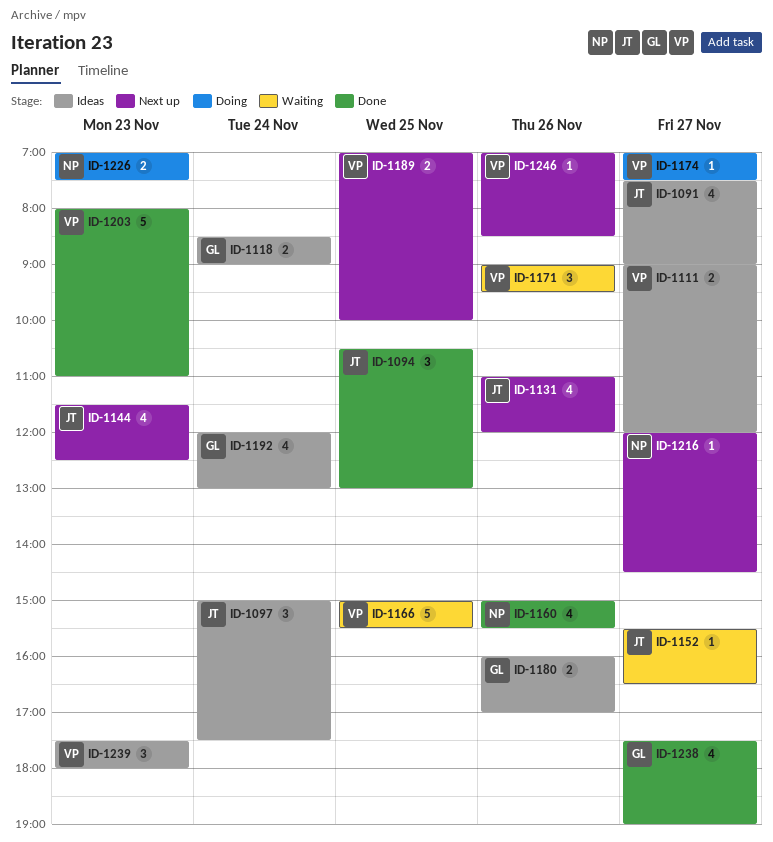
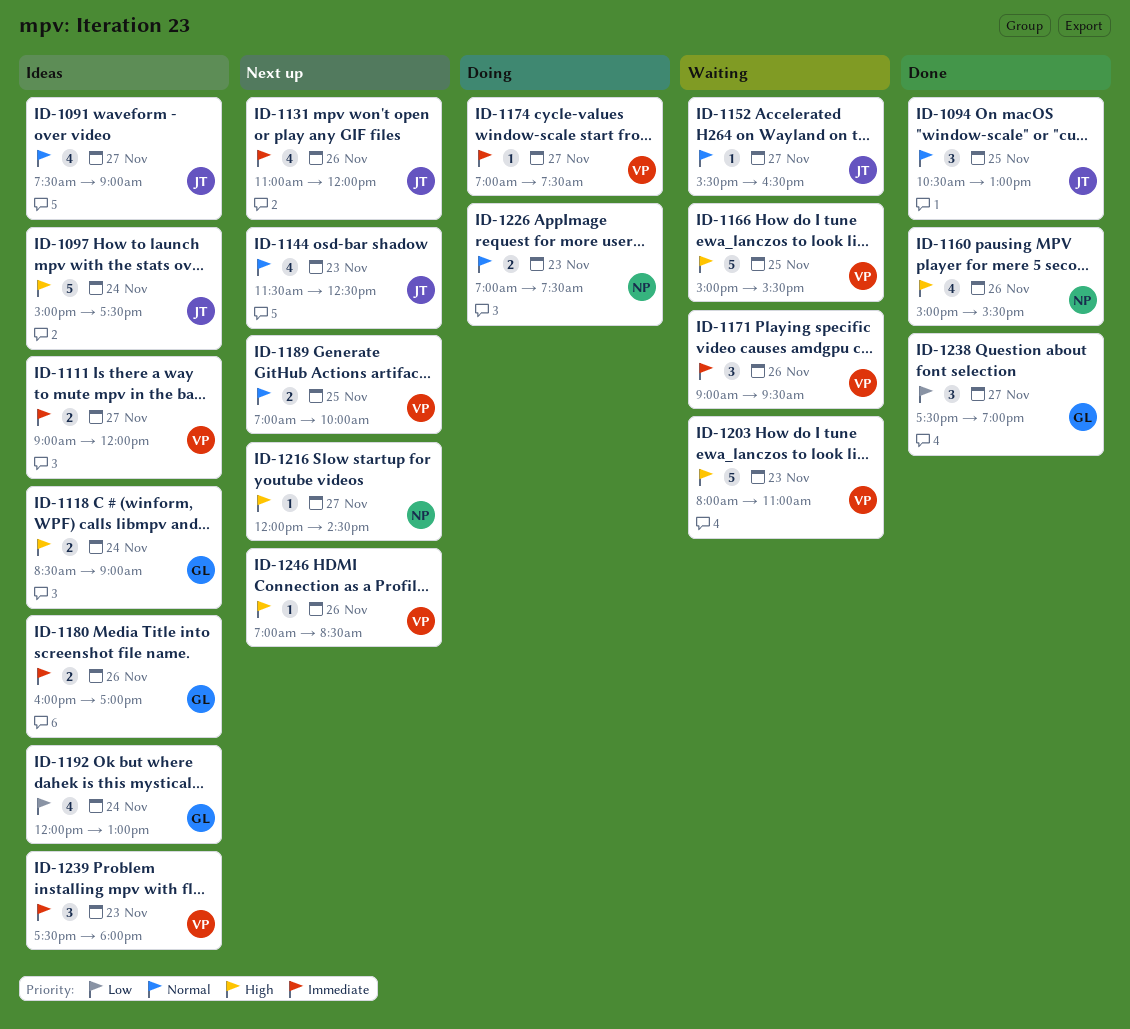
ID-1097, estimate: 3 -> 5
ID-1203, status: Done -> Waiting
ID-1238, estimate: 4 -> 3

